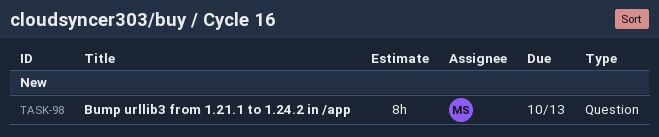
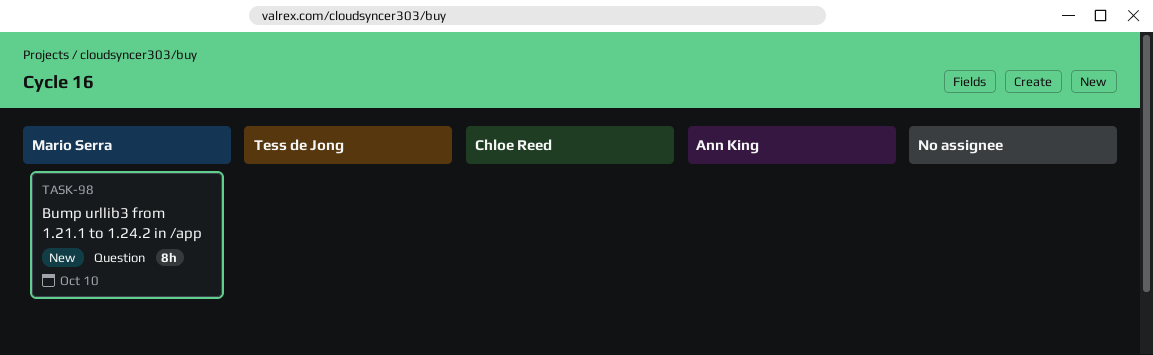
TASK-98, due: Oct 13 -> Oct 10

